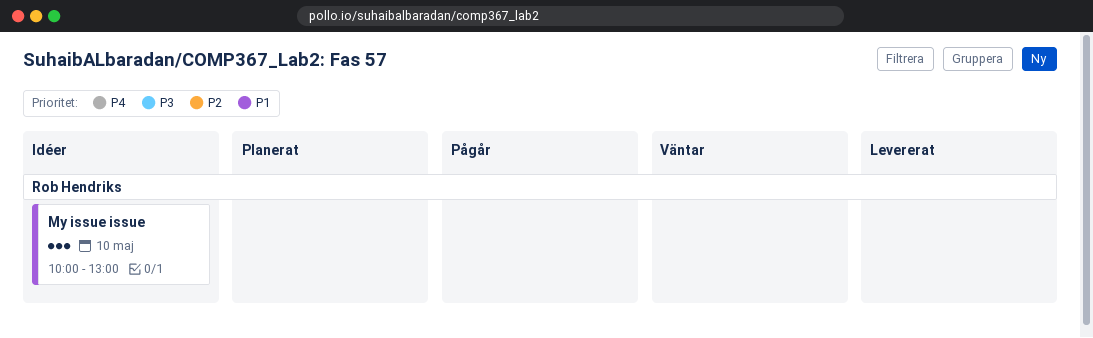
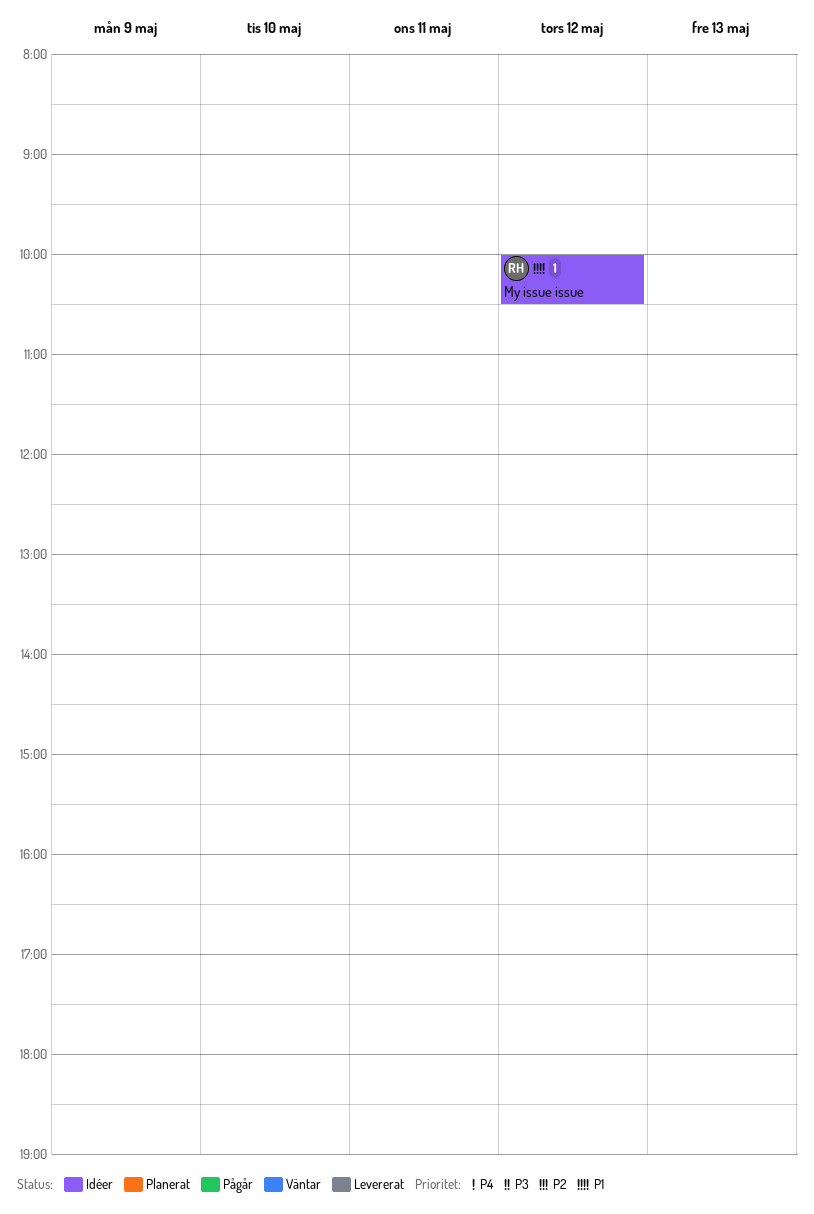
My issue issue, estimate: 3 -> 1
My issue issue, day: May 10 -> May 12
My issue issue, ends: 13:00 -> 10:30

